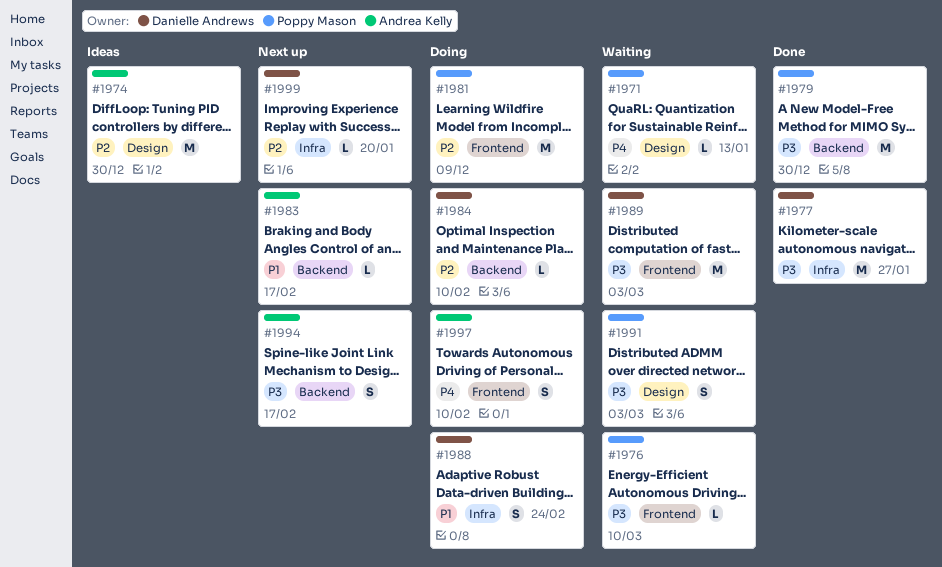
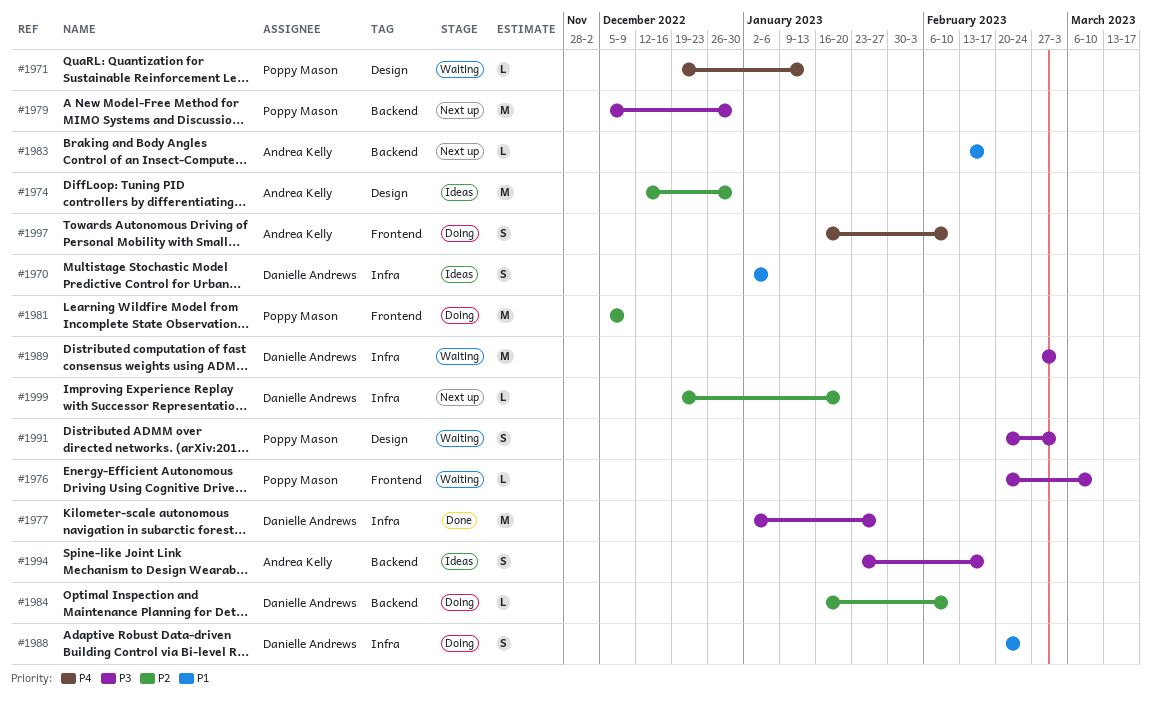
#1970: none -> present
#1979, status: Done -> Next up
#1989, label: Frontend -> Infra
#1994, status: Next up -> Ideas

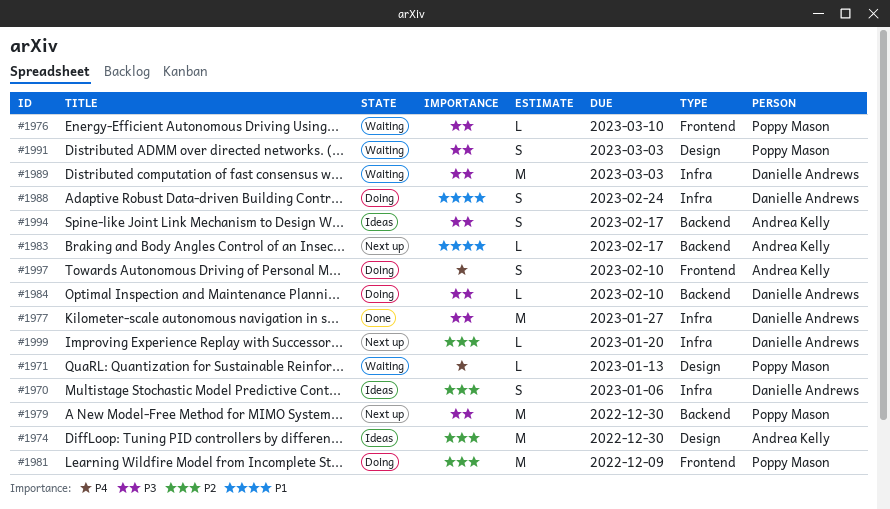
#1970, priority: P1 -> P2
#1984, priority: P2 -> P3

